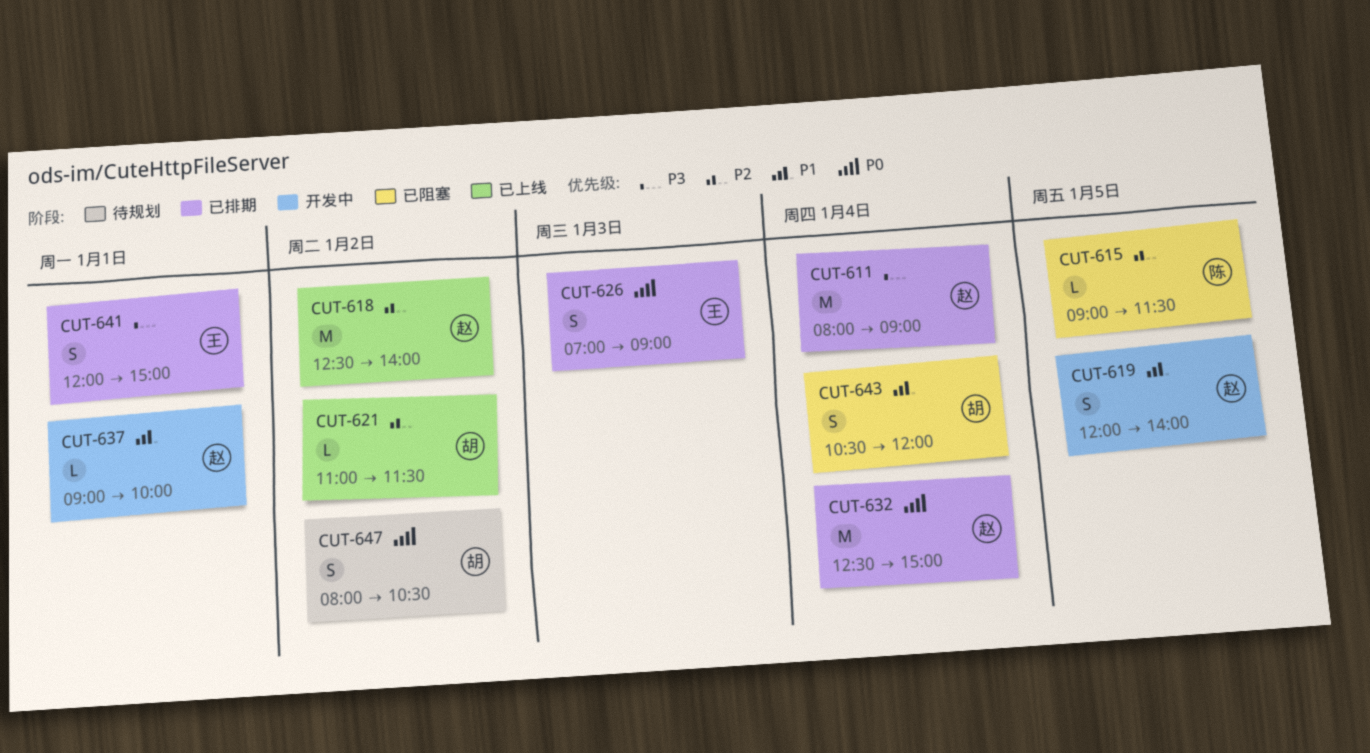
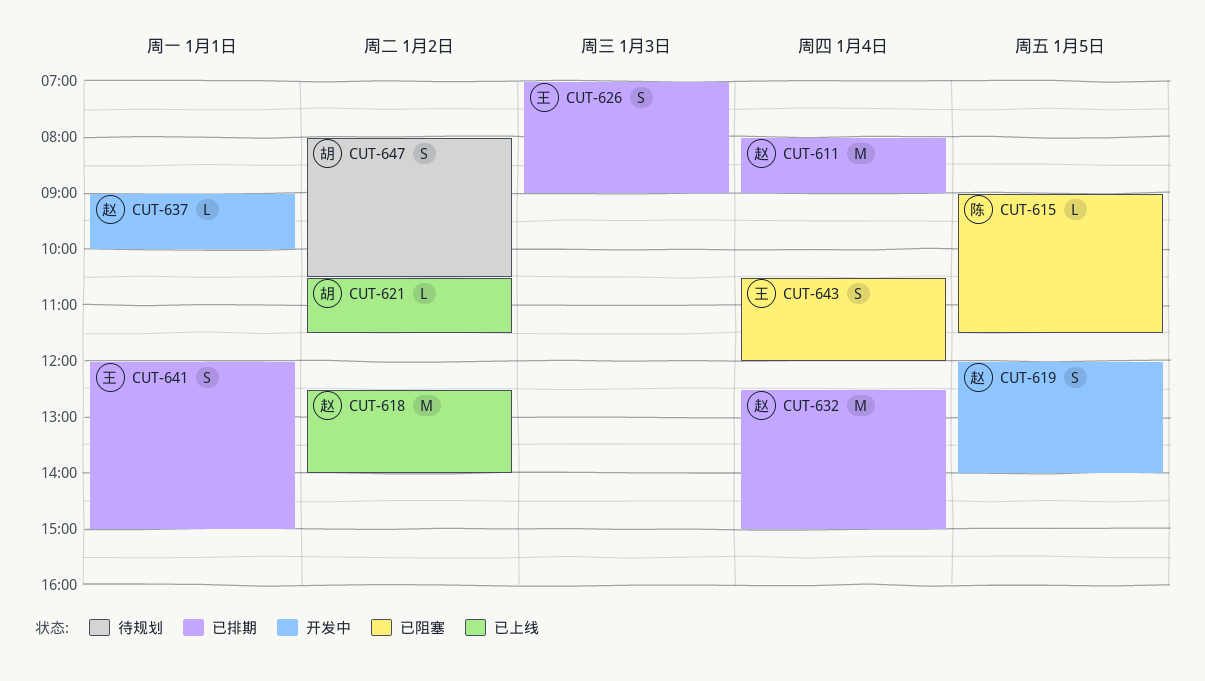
CUT-621, begins: 11:00 -> 10:30
CUT-643, owner: 胡 -> 王

